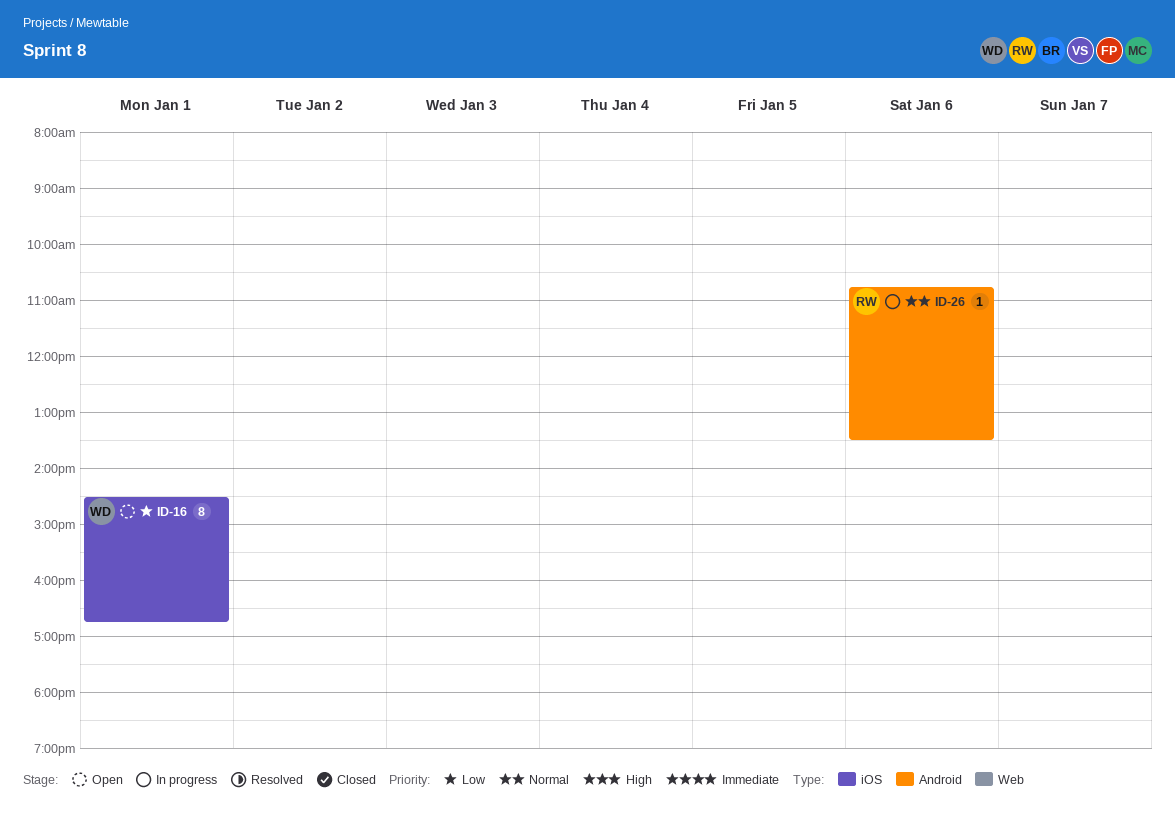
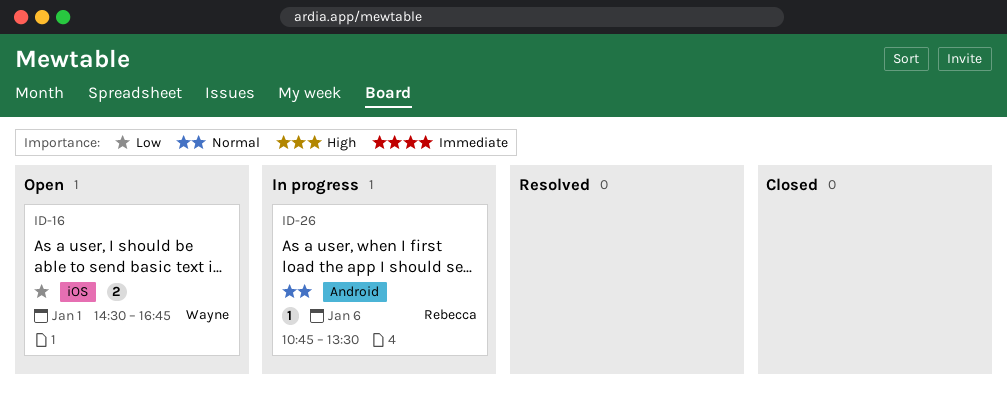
ID-16, estimate: 8 -> 2

